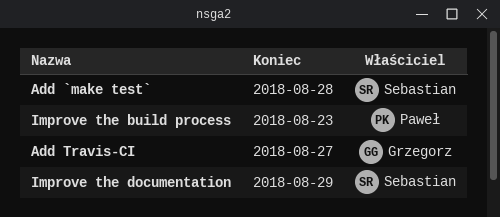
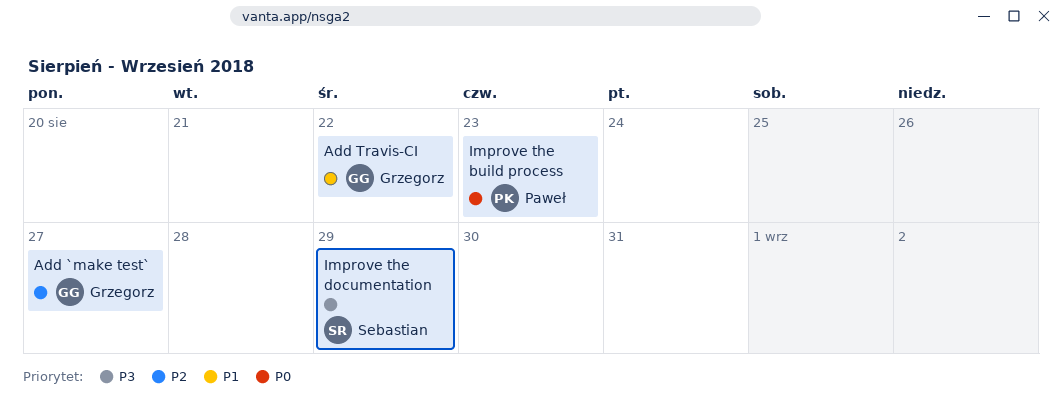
Add `make test`, owner: Sebastian -> Grzegorz
Add `make test`, due: Aug 28 -> Aug 27
Add Travis-CI, due: Aug 27 -> Aug 22

